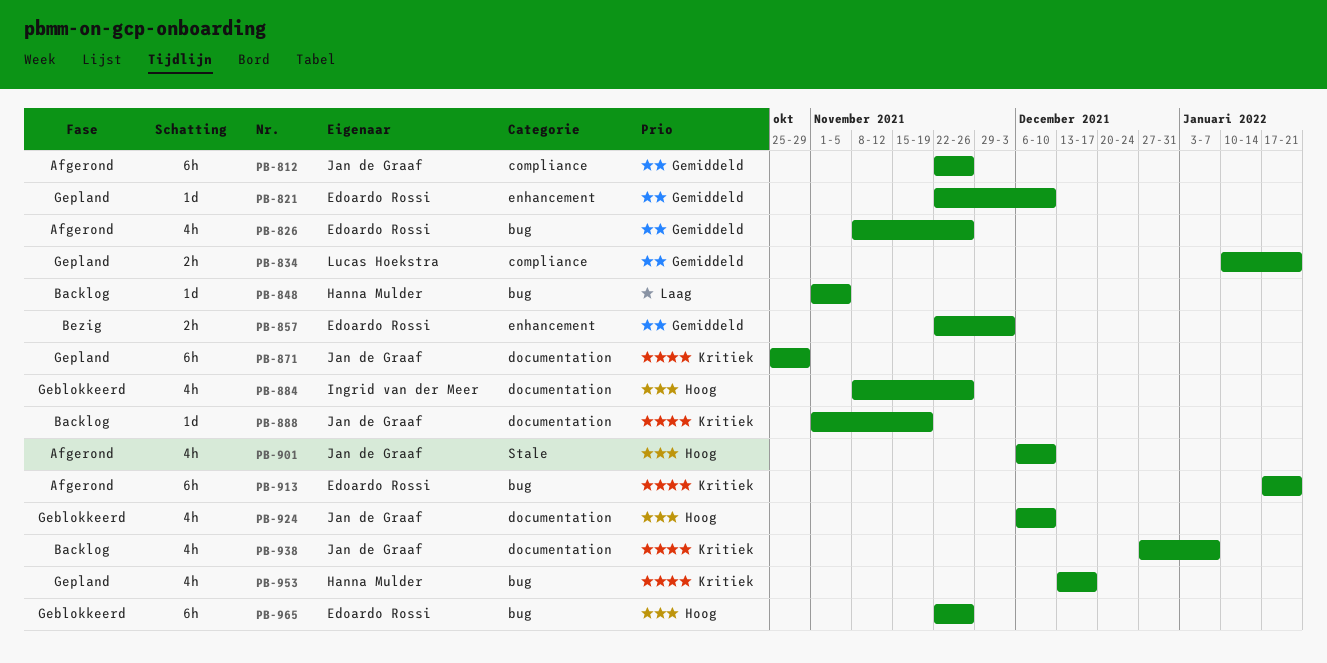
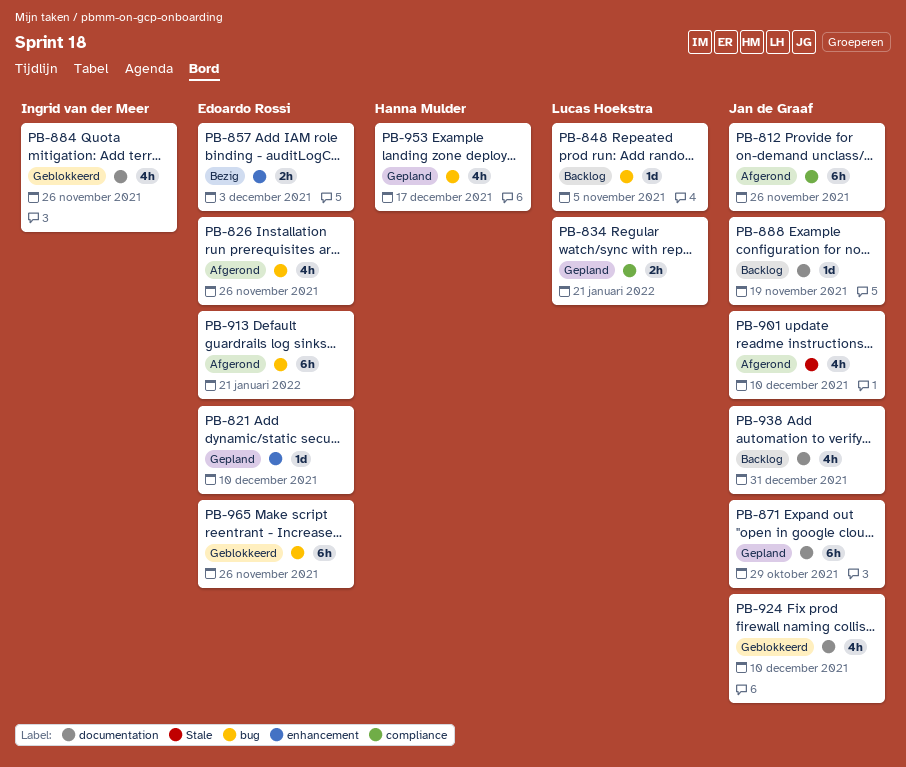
PB-848, owner: Hanna Mulder -> Lucas Hoekstra
PB-938, due: Jan 7 -> Dec 31

